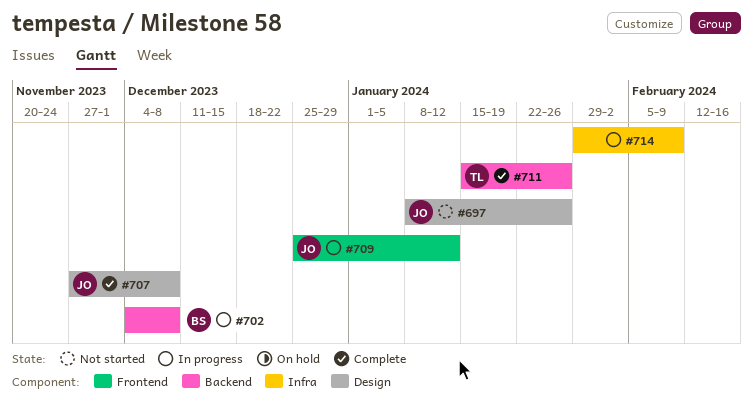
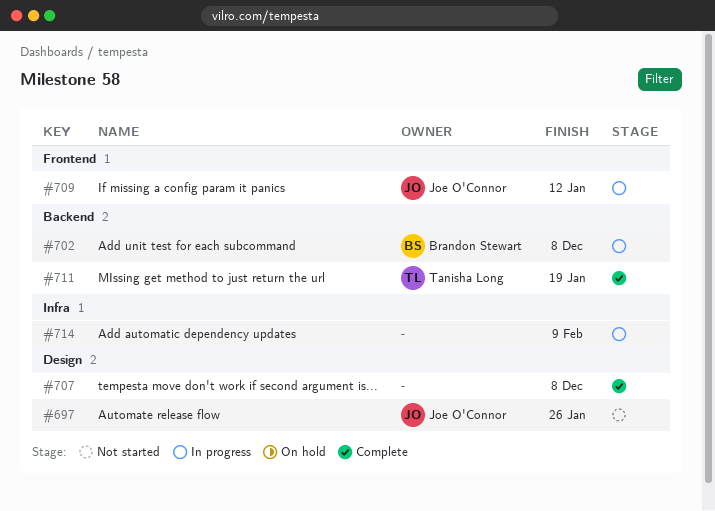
#707, owner: Joe O'Connor -> none
#711, due: Jan 26 -> Jan 19

